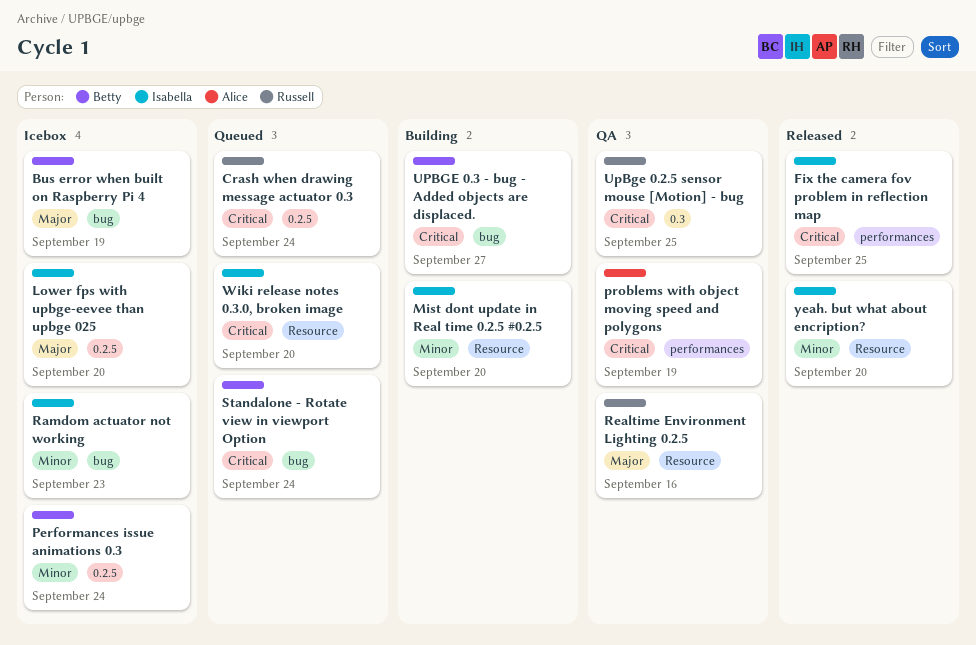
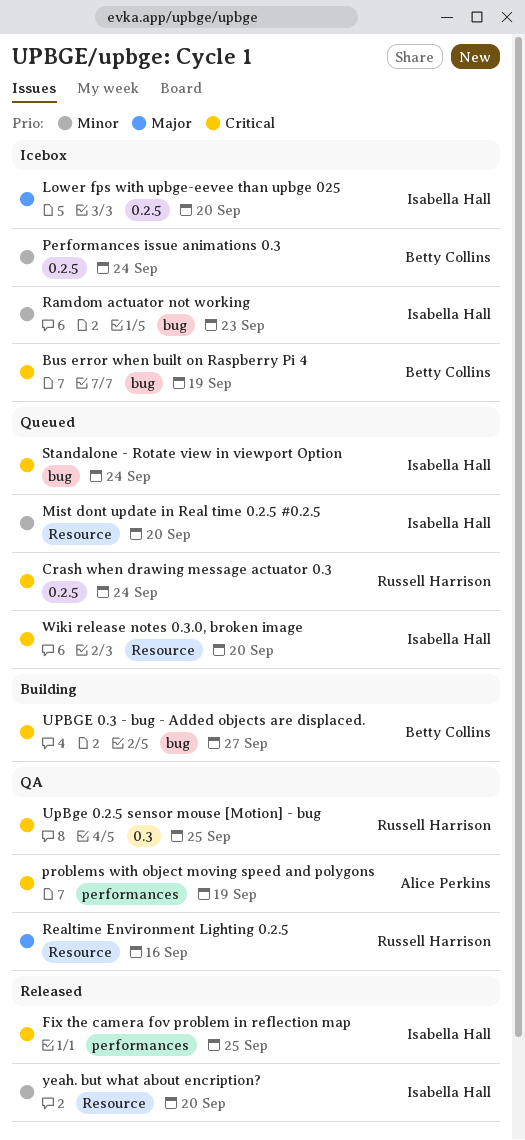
Bus error when built on Raspberry Pi 4, priority: Major -> Critical
Mist dont update in Real time 0.2.5 #0.2.5, status: Building -> Queued
Standalone - Rotate view in viewport Option, owner: Betty Collins -> Isabella Hall

